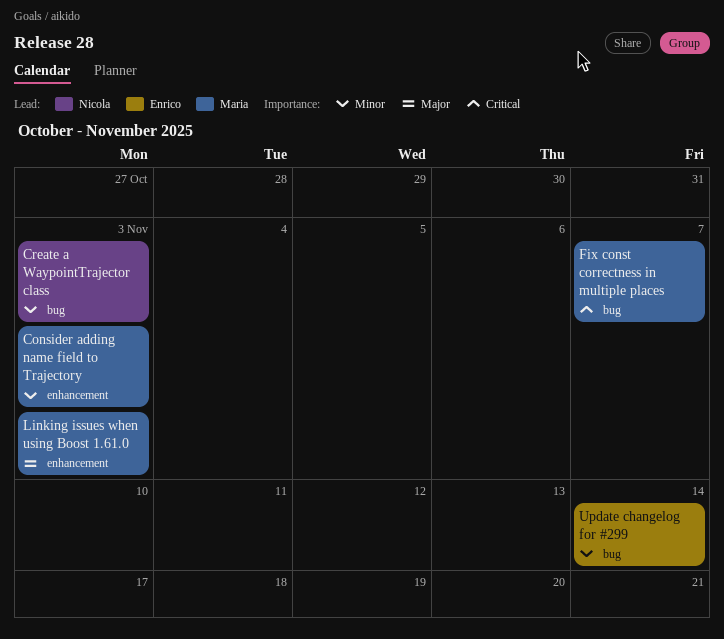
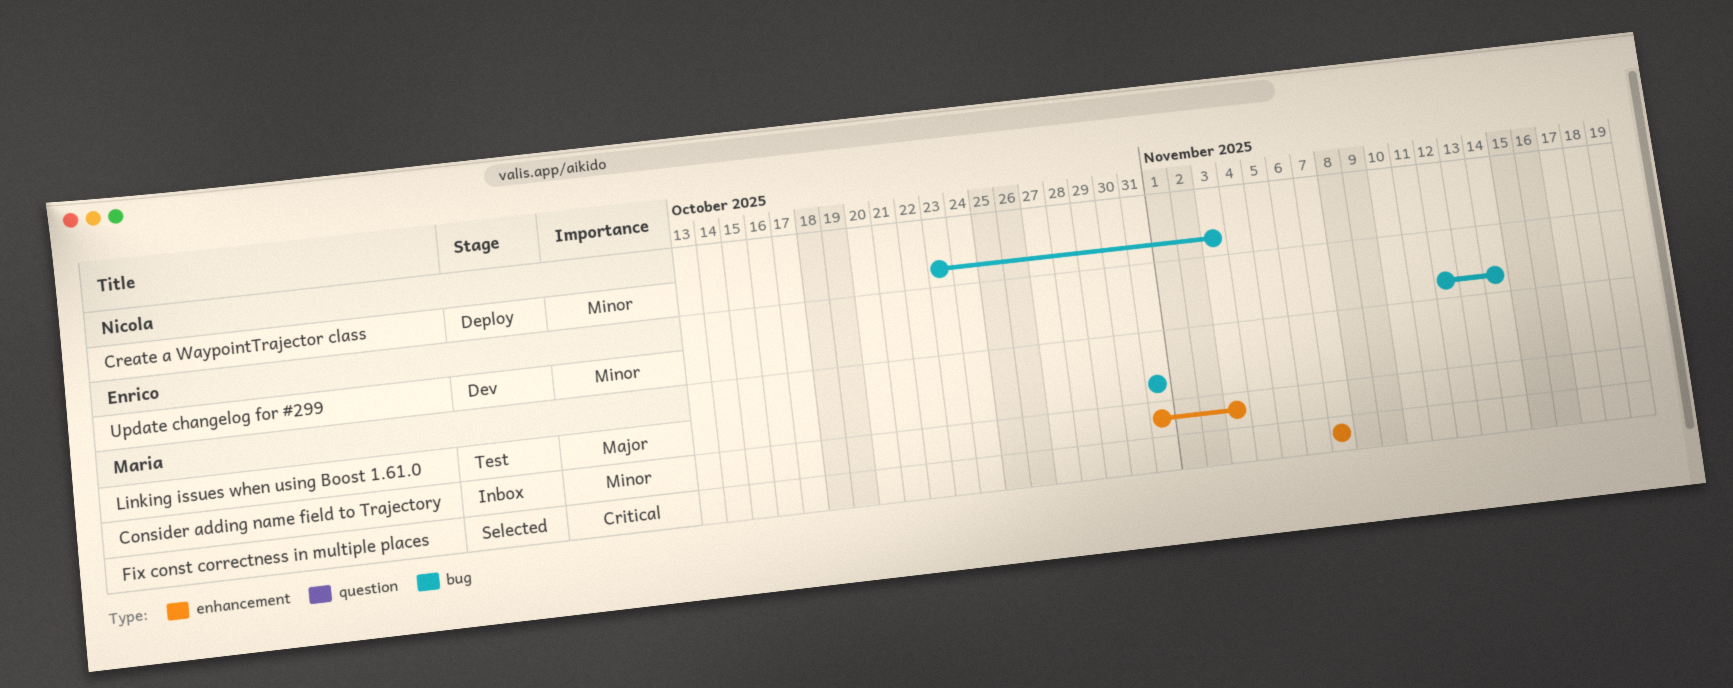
Fix const correctness in multiple places, label: bug -> enhancement
Linking issues when using Boost 1.61.0, label: enhancement -> bug
Linking issues when using Boost 1.61.0, due: Nov 3 -> Oct 31

